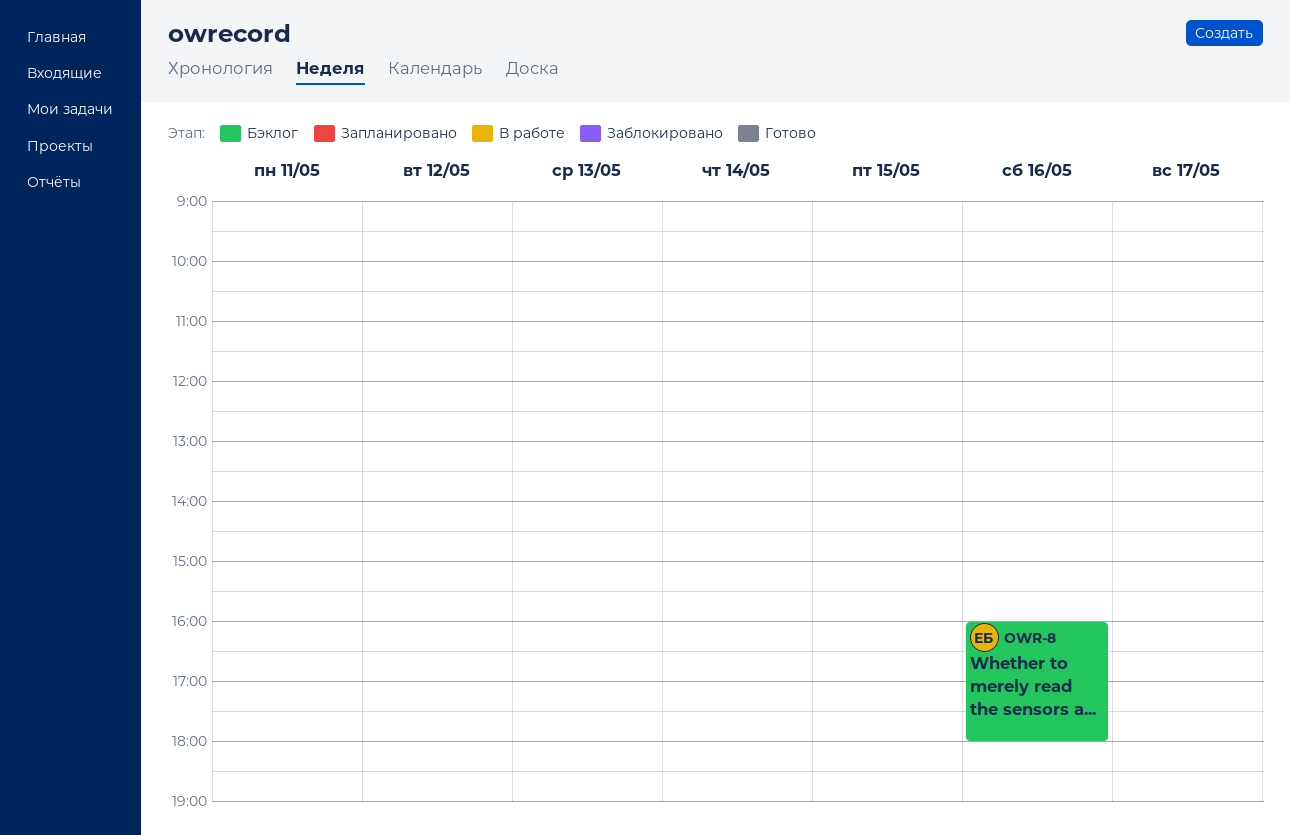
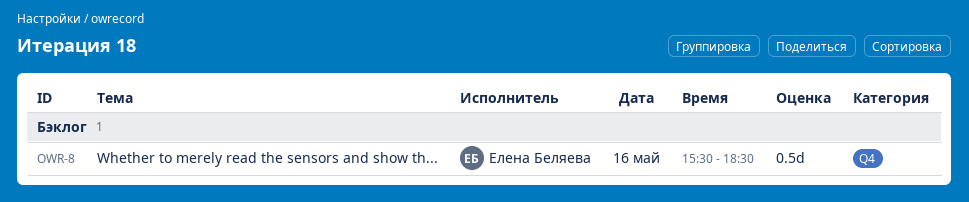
OWR-8, begins: 16:00 -> 15:30
OWR-8, ends: 18:00 -> 18:30

